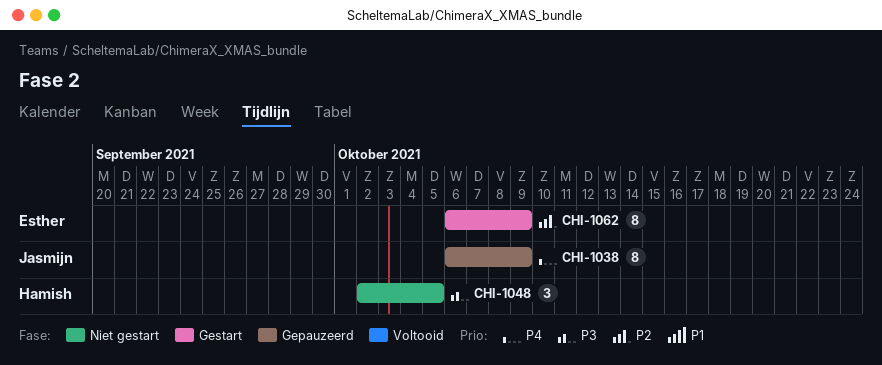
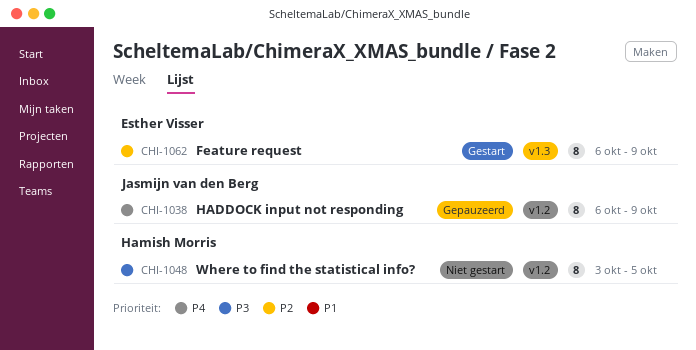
CHI-1048, estimate: 3 -> 8
CHI-1048, start: Oct 2 -> Oct 3

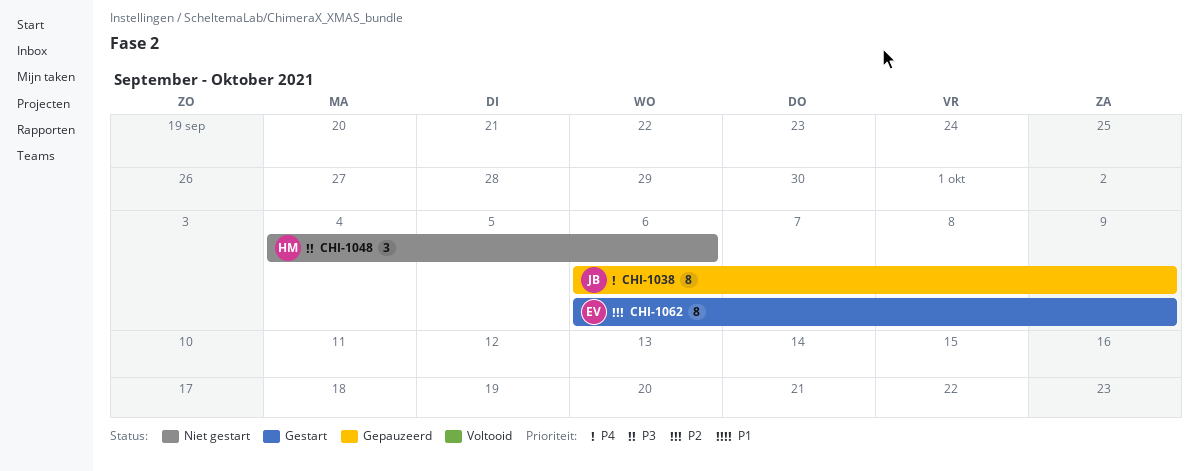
CHI-1048, estimate: 8 -> 3
CHI-1048, start: Oct 3 -> Oct 4
CHI-1048, due: Oct 5 -> Oct 6

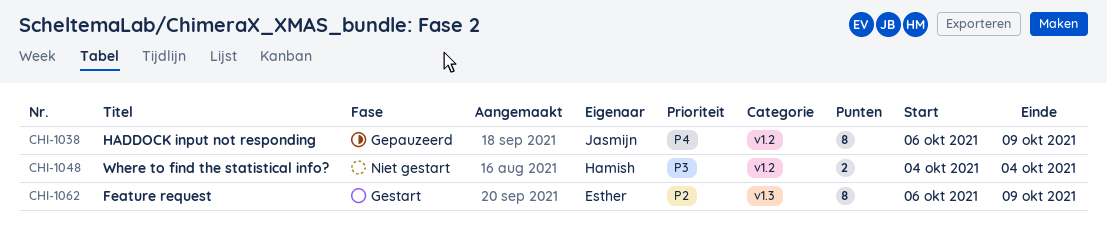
CHI-1048, estimate: 3 -> 2
CHI-1048, due: Oct 6 -> Oct 4

